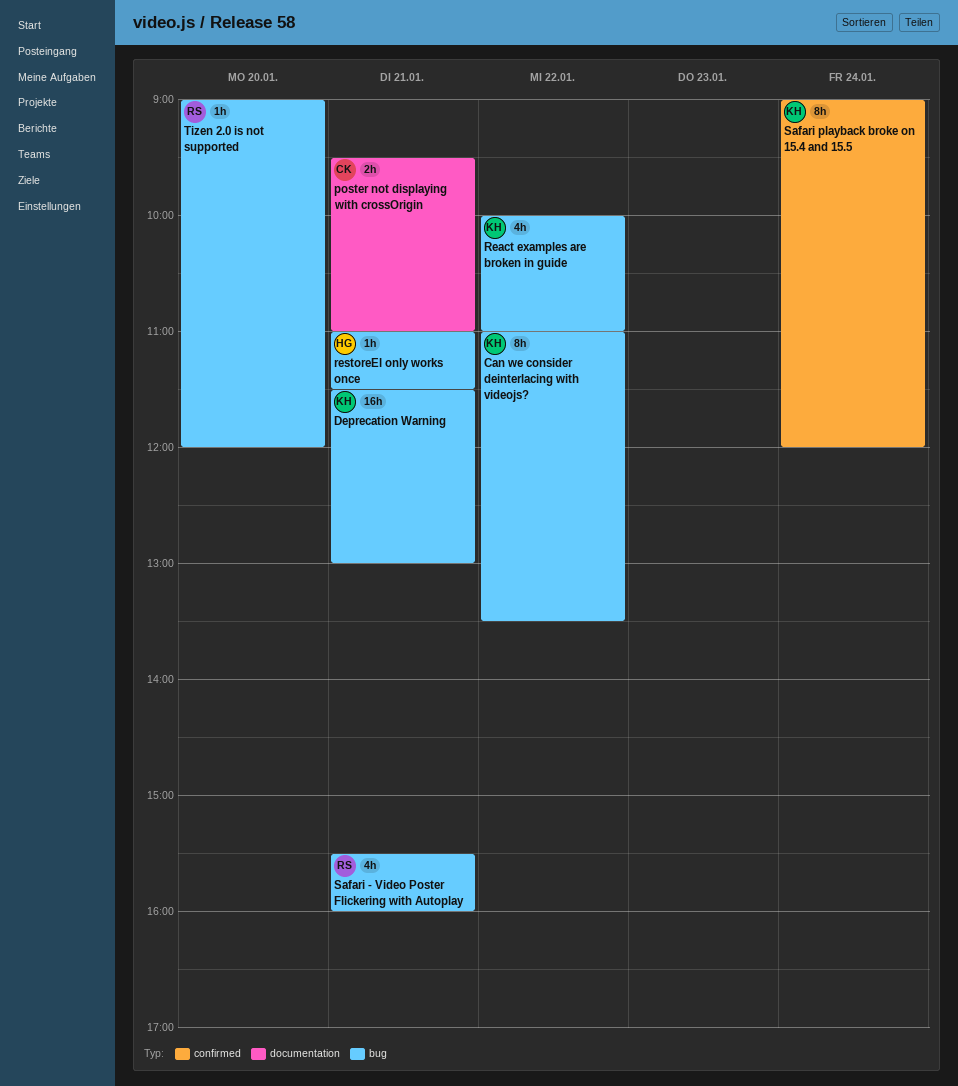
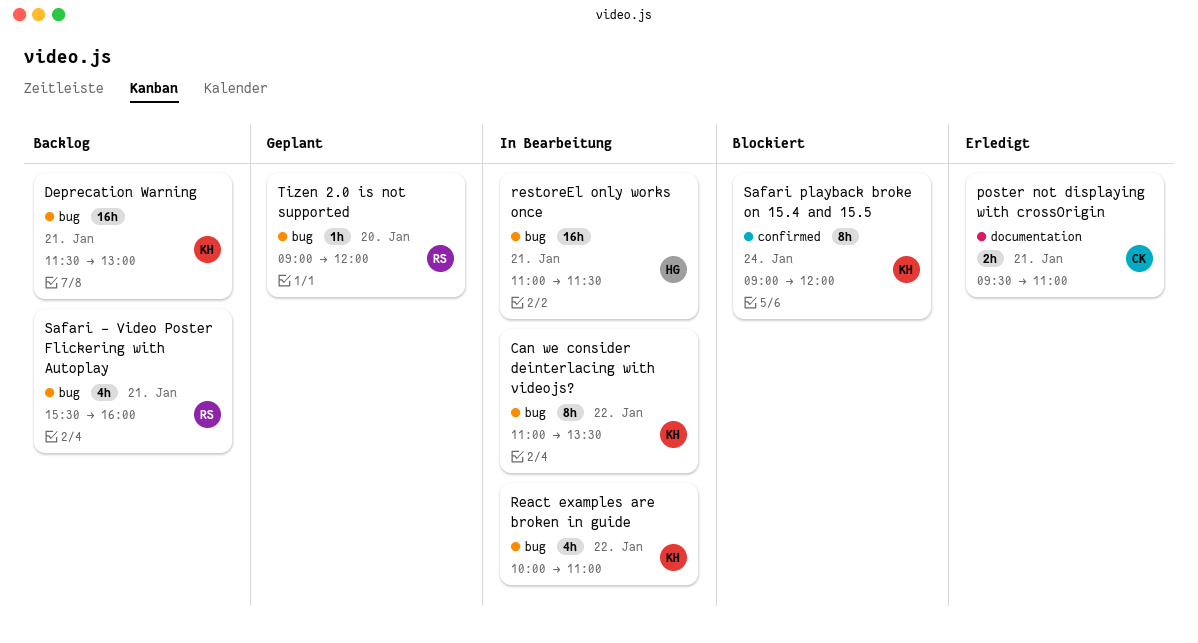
restoreEl only works once, estimate: 1h -> 16h

